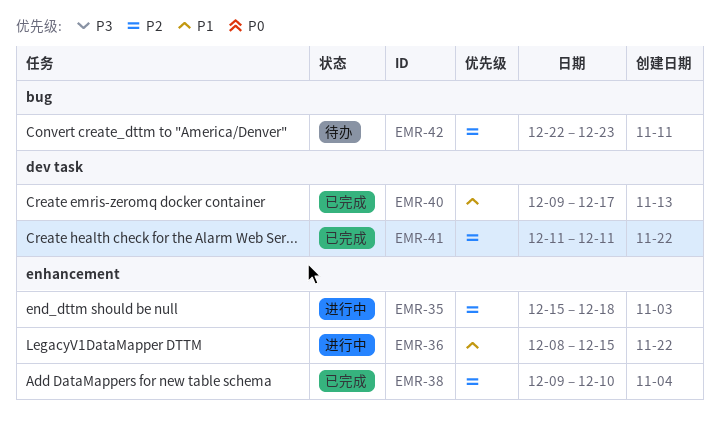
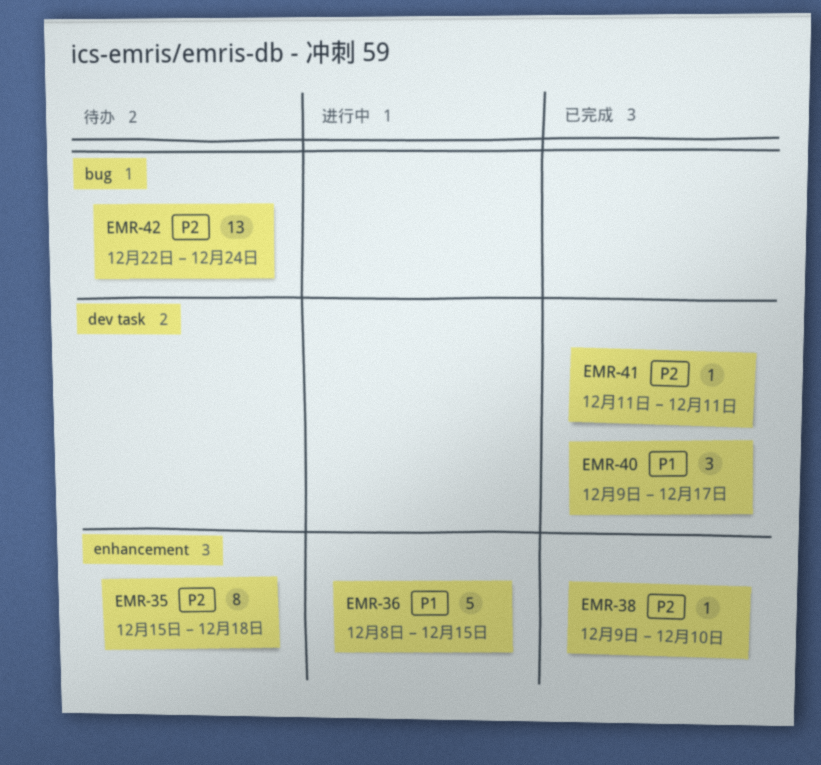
EMR-35, status: 进行中 -> 待办
EMR-42, due: Dec 23 -> Dec 24

